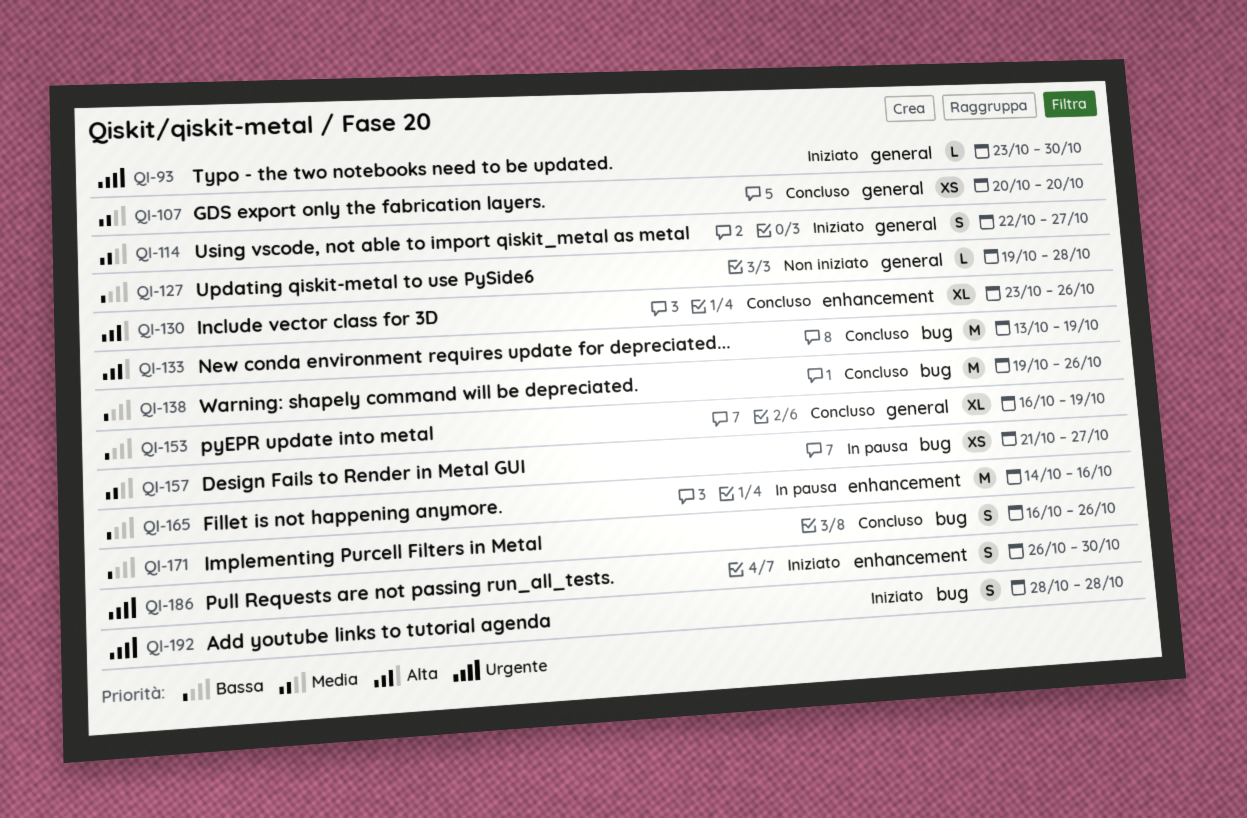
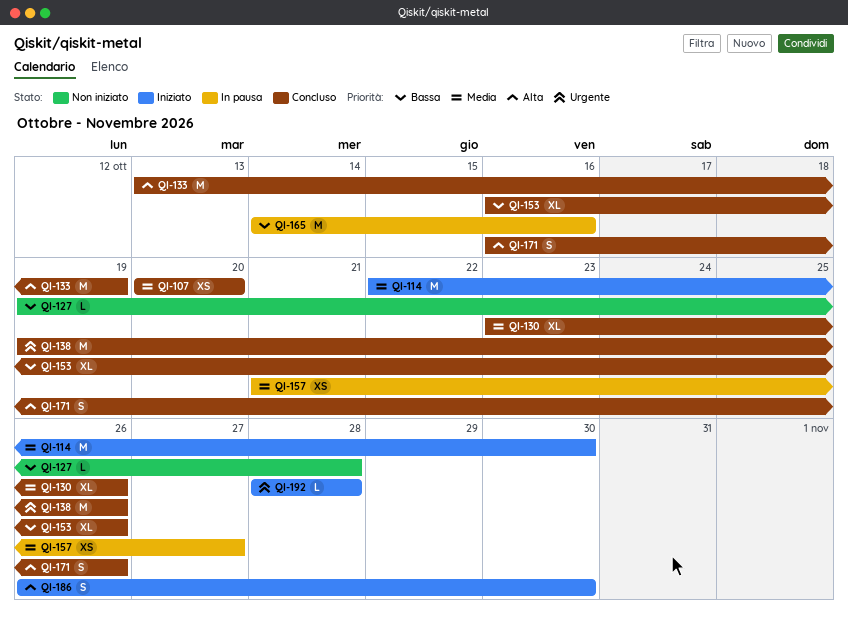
QI-93: present -> none
QI-114, estimate: S -> M
QI-114, due: Oct 27 -> Oct 30
QI-130, priority: Alta -> Media
QI-138, priority: Bassa -> Urgente
QI-153, due: Oct 19 -> Oct 26
QI-171, priority: Bassa -> Alta
QI-186, priority: Urgente -> Alta
QI-192, estimate: S -> L

